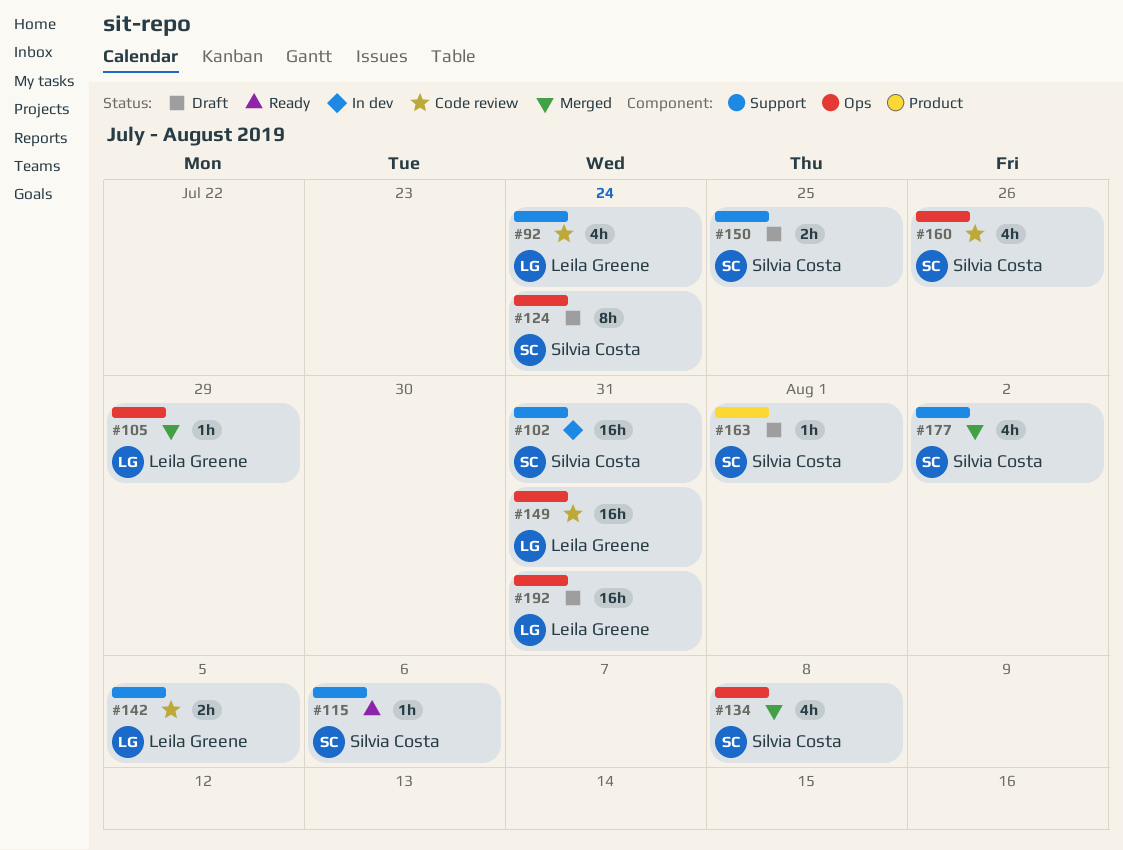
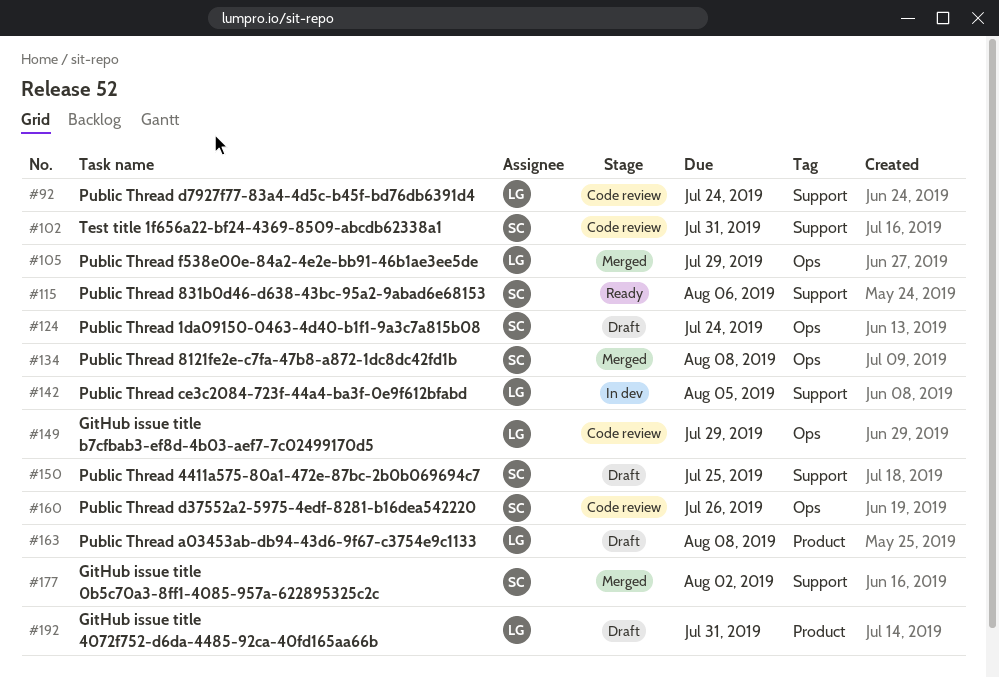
#102, status: In dev -> Code review
#142, status: Code review -> In dev
#149, due: Jul 31 -> Jul 29
#163, owner: Silvia Costa -> Leila Greene
#163, due: Aug 1 -> Aug 8
#192, label: Ops -> Product

